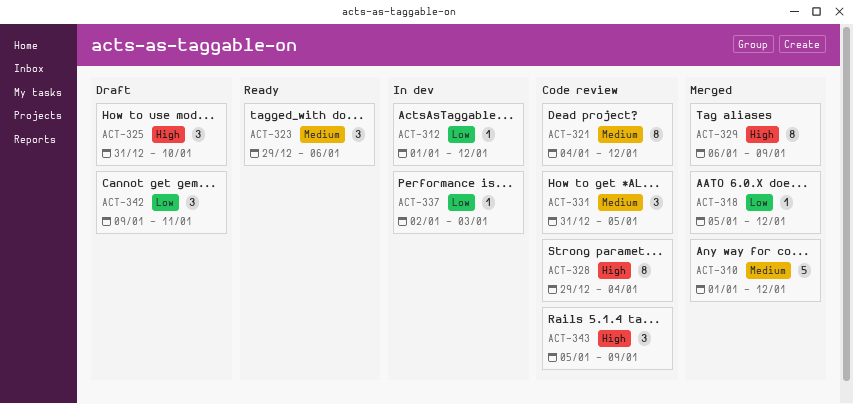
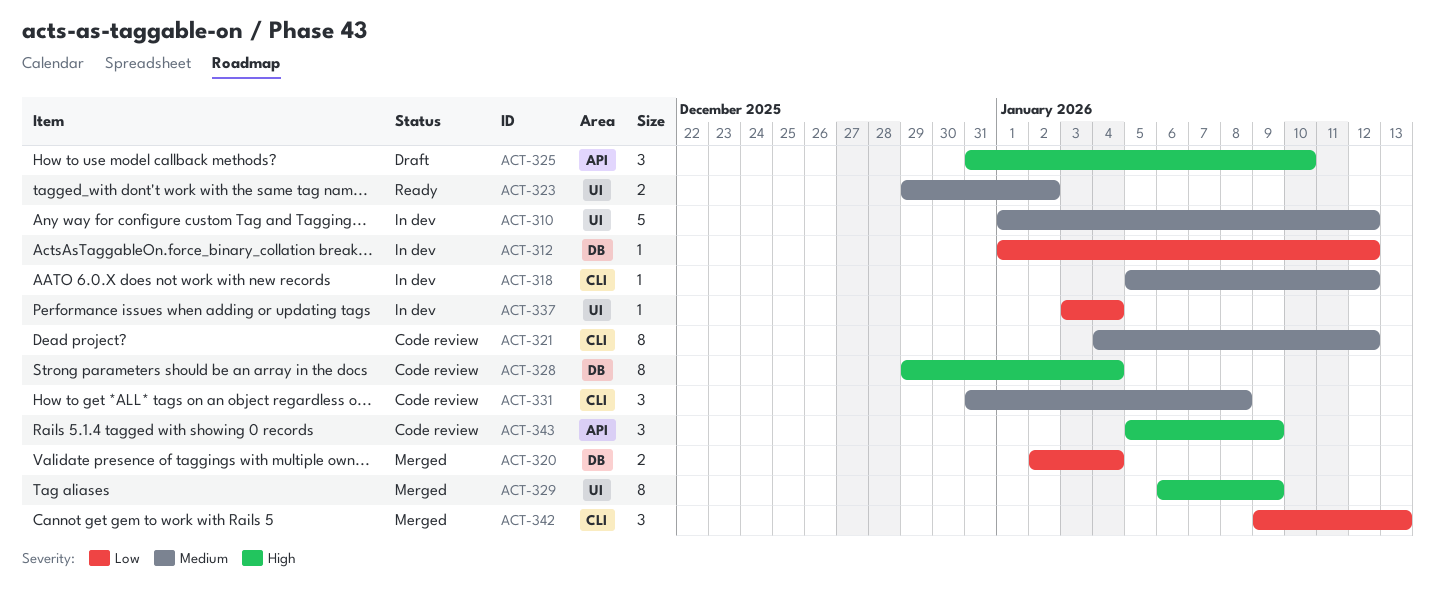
ACT-310, status: Merged -> In dev
ACT-318, status: Merged -> In dev
ACT-318, priority: Low -> Medium
ACT-320: none -> present
ACT-323, estimate: 3 -> 2
ACT-323, due: Jan 6 -> Jan 2
ACT-331, due: Jan 5 -> Jan 8
ACT-337, start: Jan 2 -> Jan 3
ACT-337, due: Jan 3 -> Jan 4
ACT-342, status: Draft -> Merged
ACT-342, due: Jan 11 -> Jan 13

